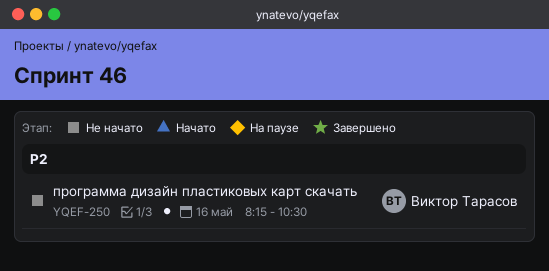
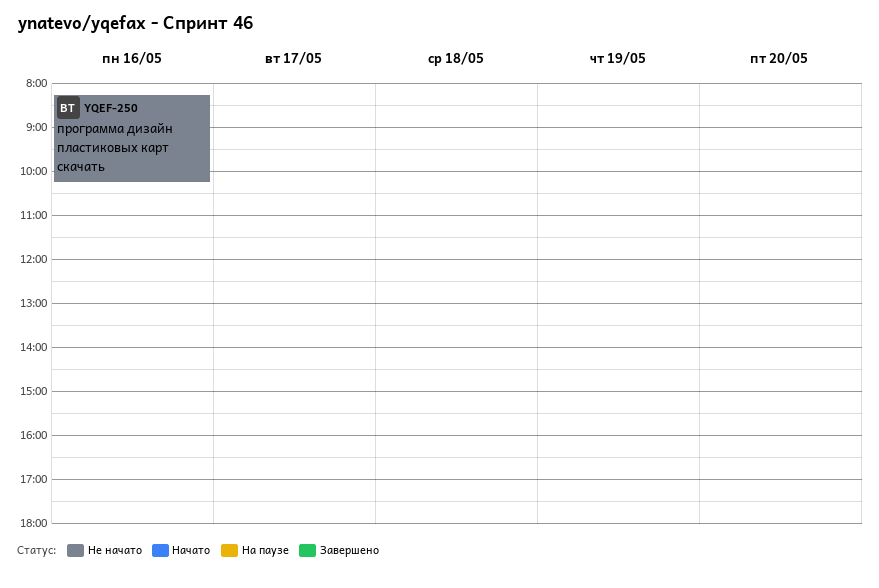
YQEF-250, ends: 10:30 -> 10:15

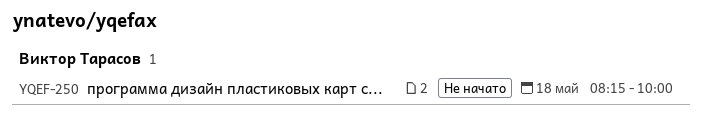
YQEF-250, day: May 16 -> May 18
YQEF-250, ends: 10:15 -> 10:00

